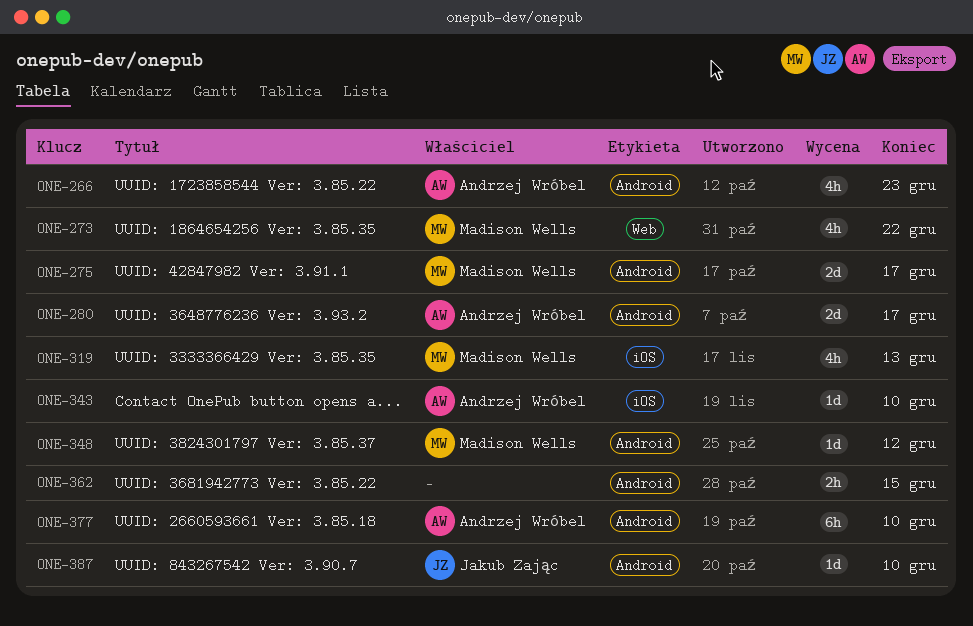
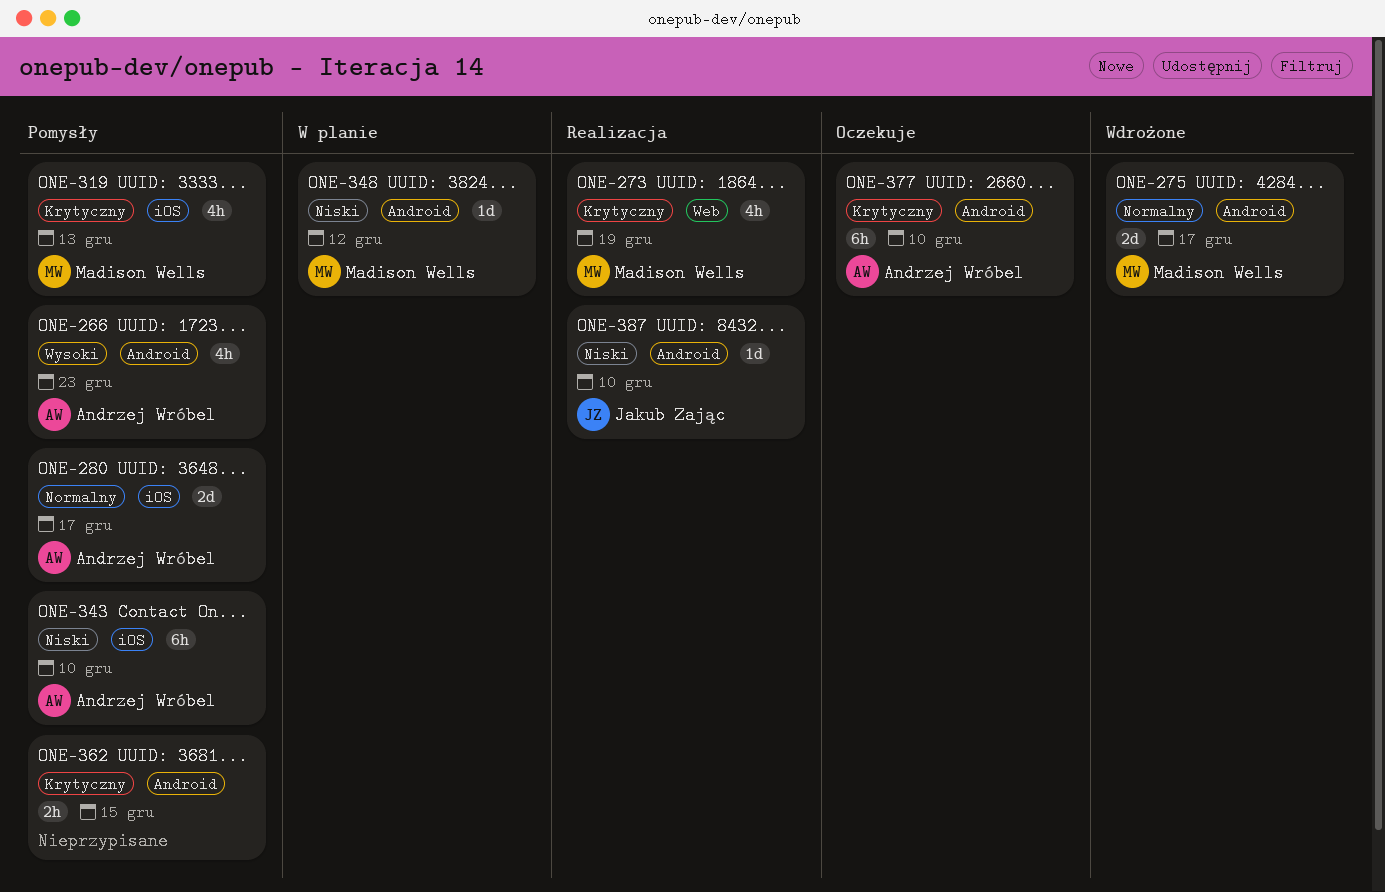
ONE-273, due: Dec 22 -> Dec 19
ONE-280, label: Android -> iOS
ONE-343, estimate: 1d -> 6h

